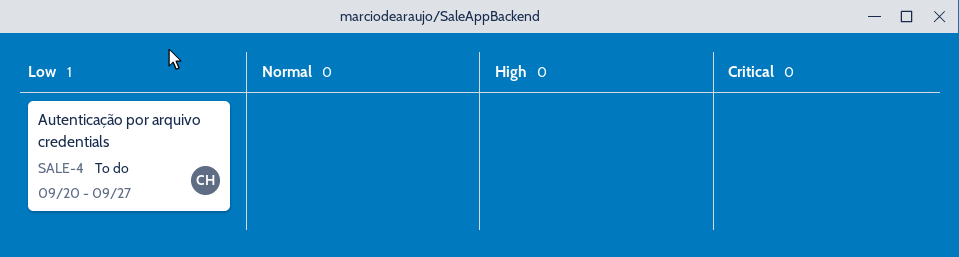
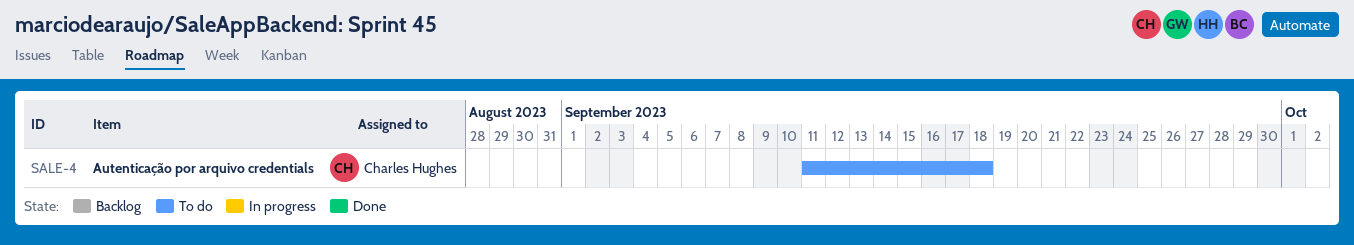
SALE-4, start: Sep 20 -> Sep 11
SALE-4, due: Sep 27 -> Sep 18

